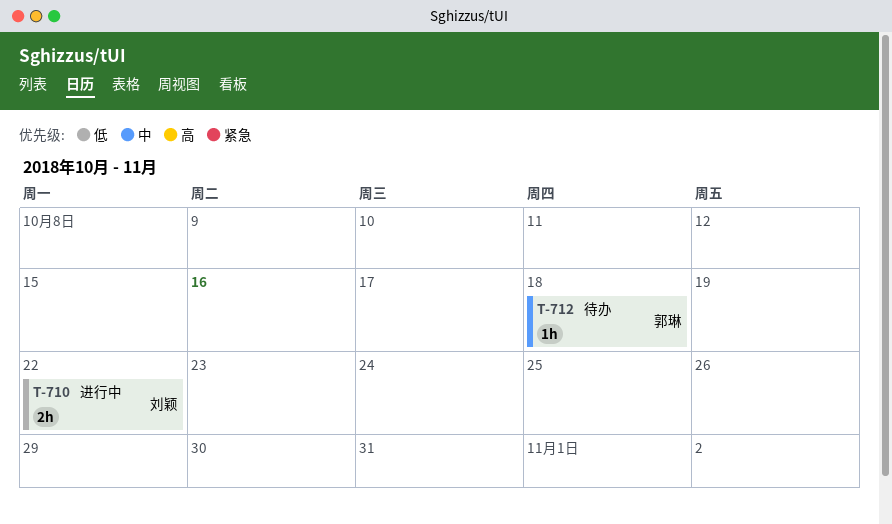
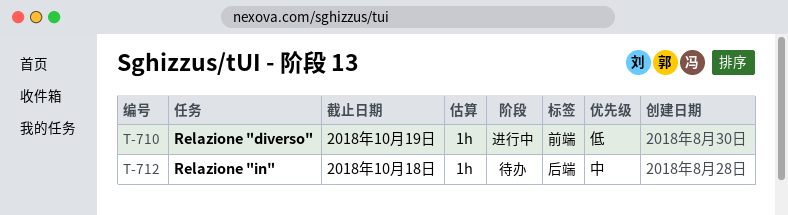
T-710, estimate: 2h -> 1h
T-710, due: Oct 22 -> Oct 19

